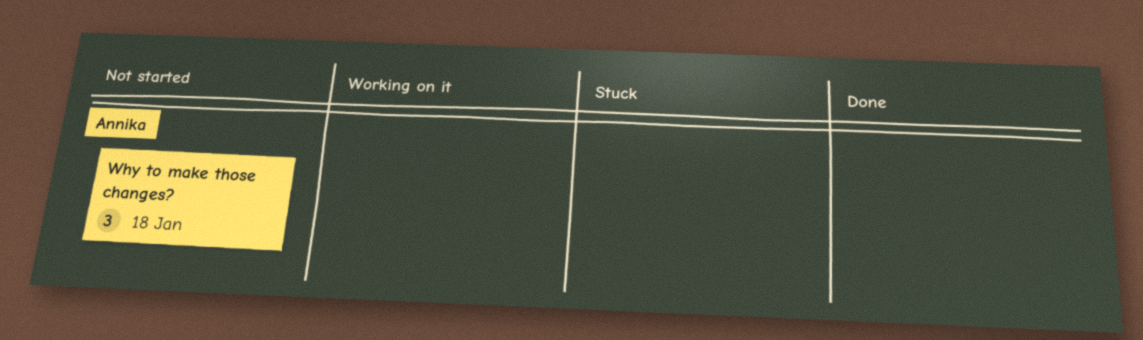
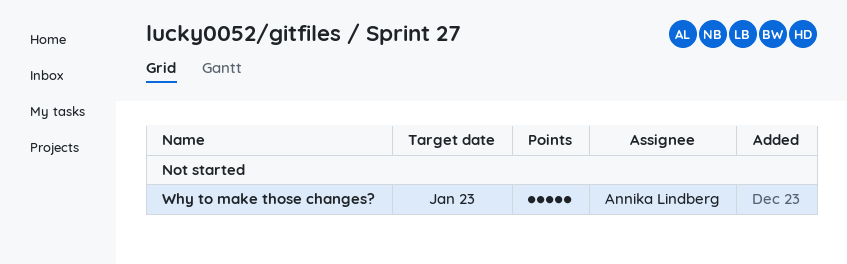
Why to make those changes?, estimate: 3 -> 5
Why to make those changes?, due: Jan 18 -> Jan 23

